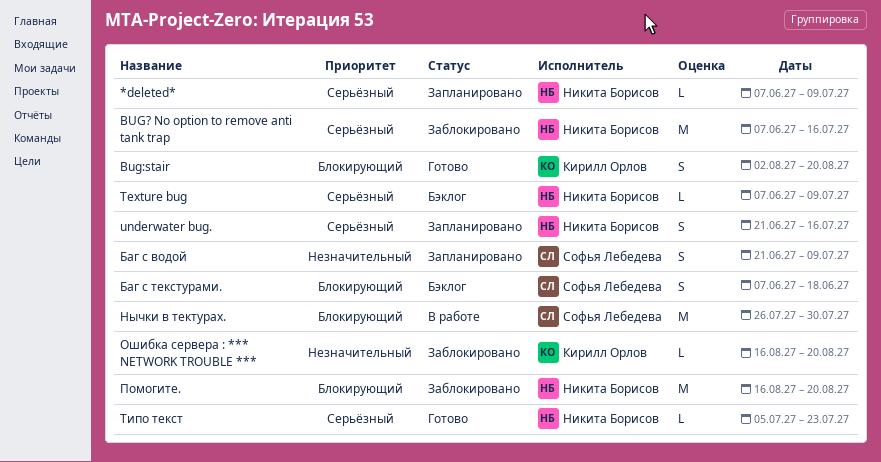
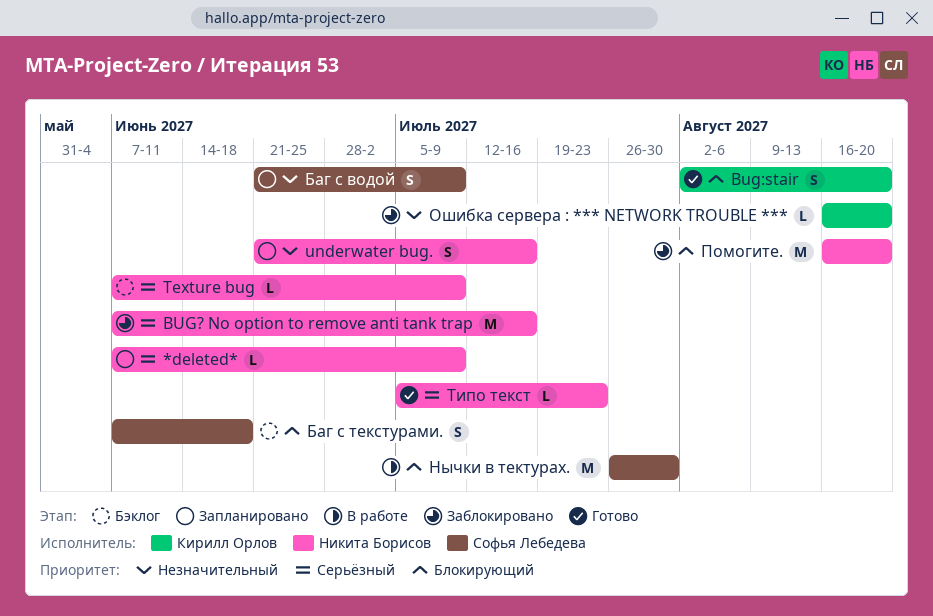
underwater bug., priority: Серьёзный -> Незначительный

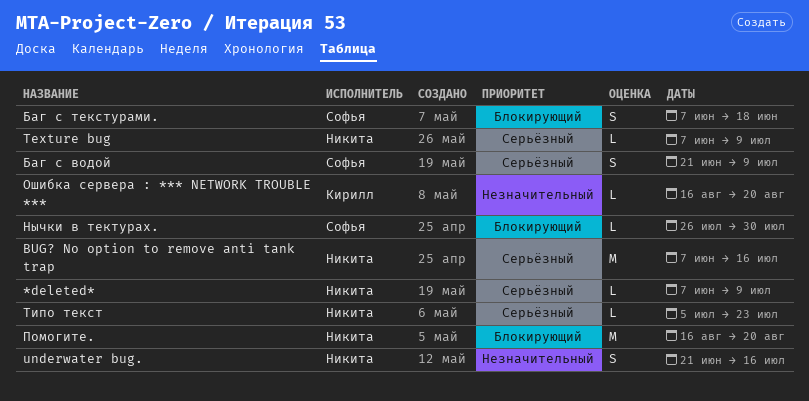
Bug:stair: present -> none
Баг с водой, priority: Незначительный -> Серьёзный
Нычки в тектурах., estimate: M -> L

